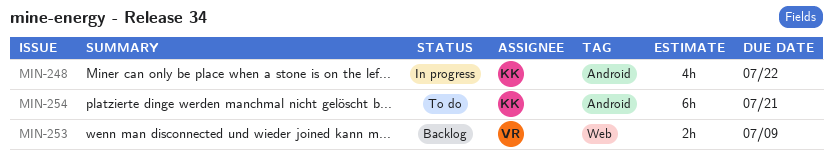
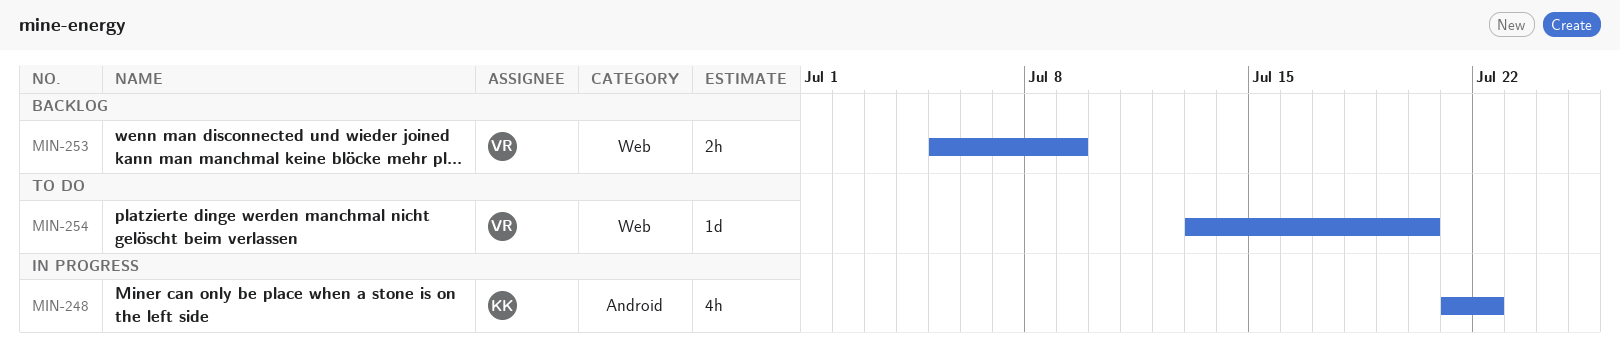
MIN-254, owner: KK -> VR
MIN-254, label: Android -> Web
MIN-254, estimate: 6h -> 1d
MIN-254, due: Jul 21 -> Jul 20

